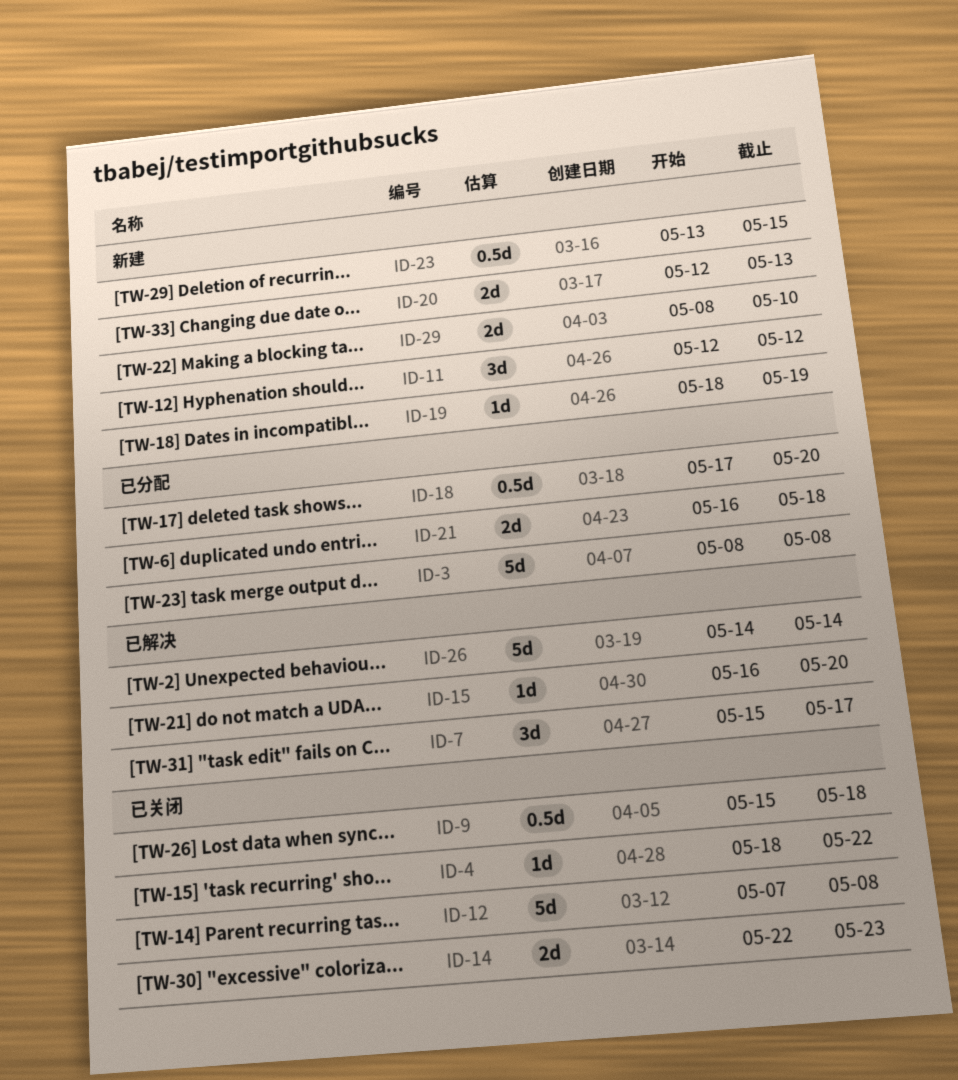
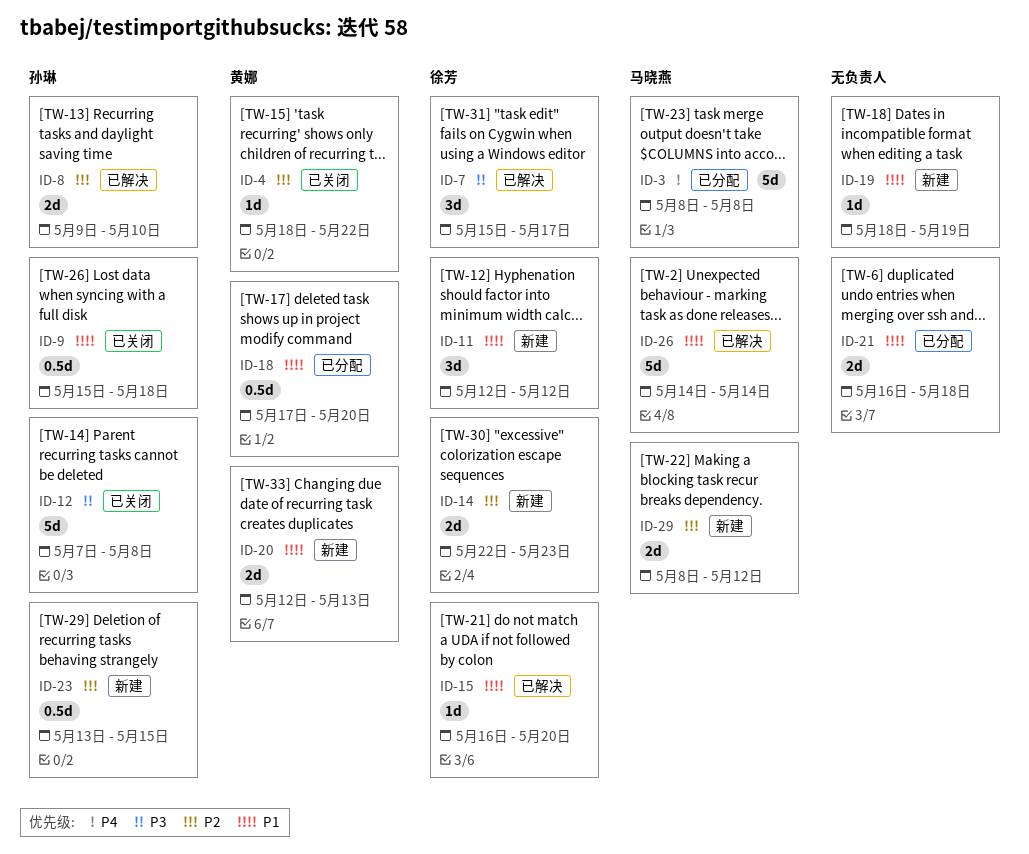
ID-8: none -> present
ID-14, status: 已关闭 -> 新建
ID-29, due: May 10 -> May 12

